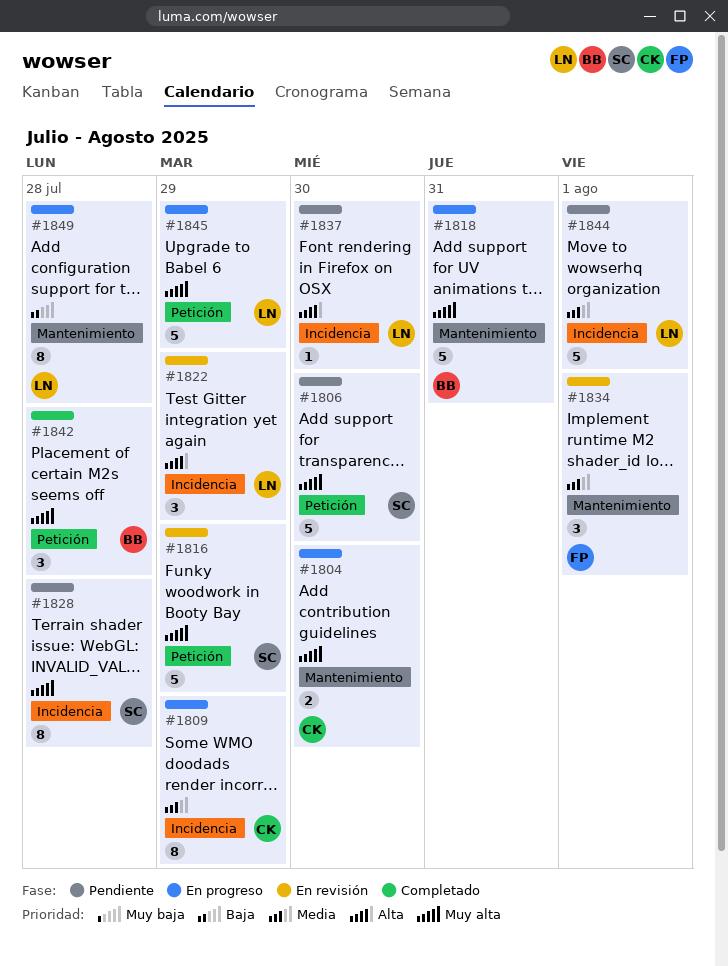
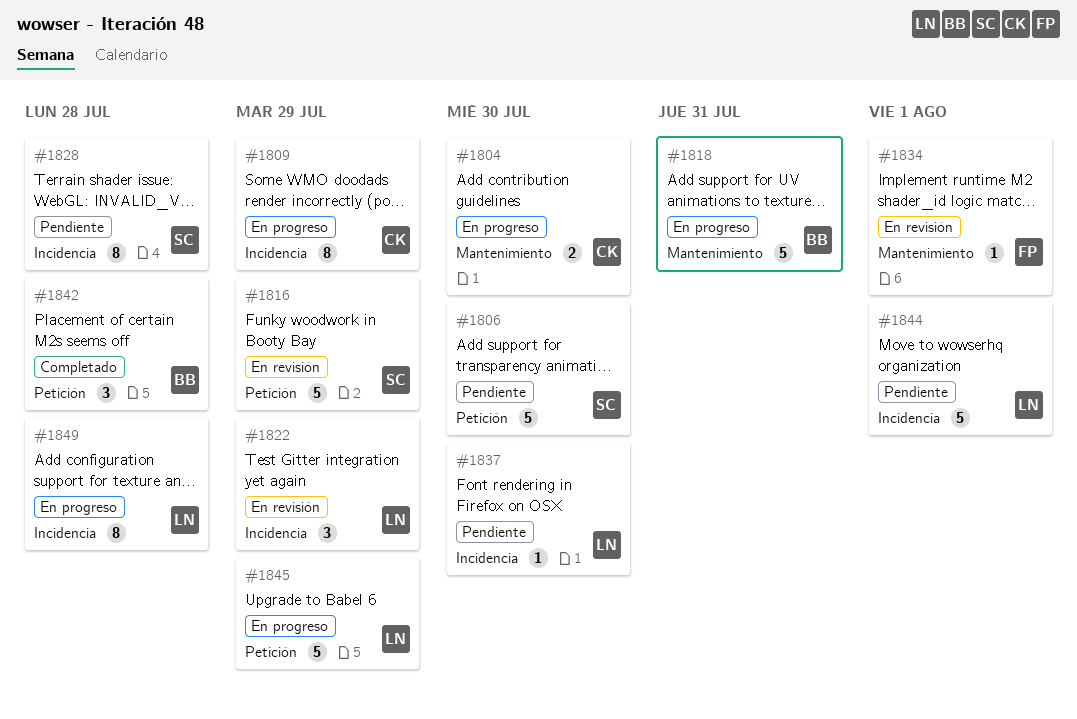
#1834, estimate: 3 -> 1
#1849, label: Mantenimiento -> Incidencia

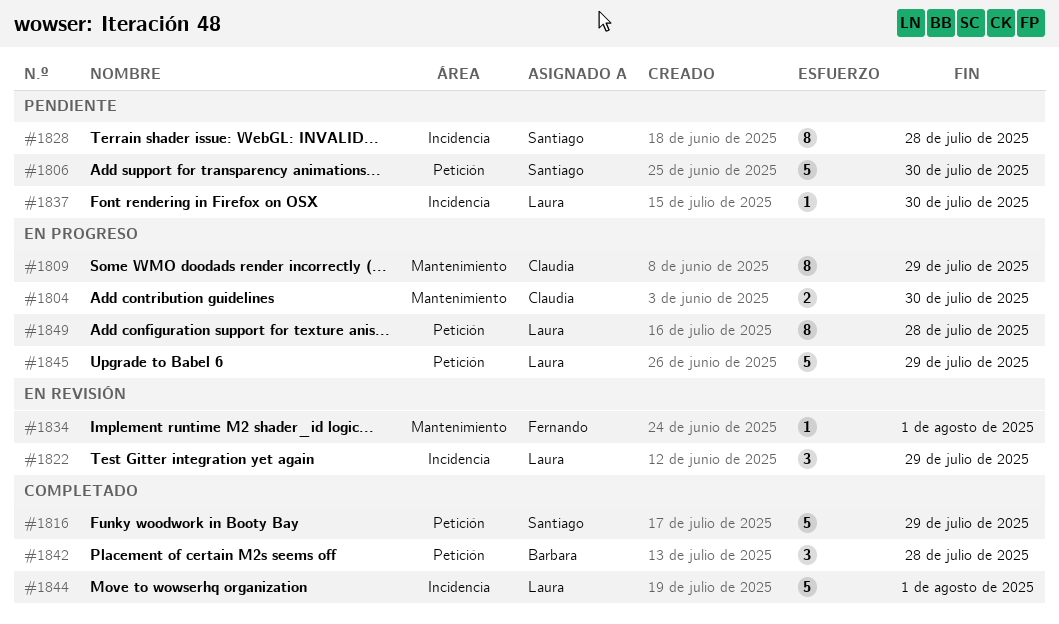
#1809, label: Incidencia -> Mantenimiento
#1816, status: En revisión -> Completado
#1818: present -> none
#1844, status: Pendiente -> Completado
#1849, label: Incidencia -> Petición

